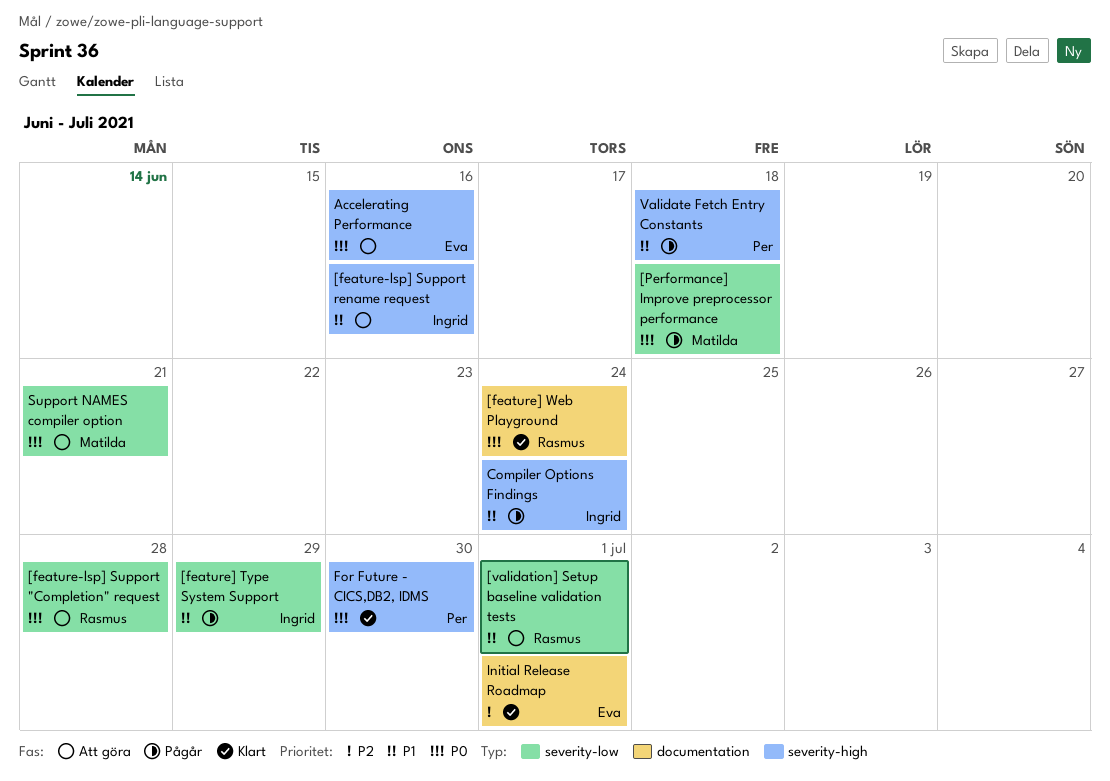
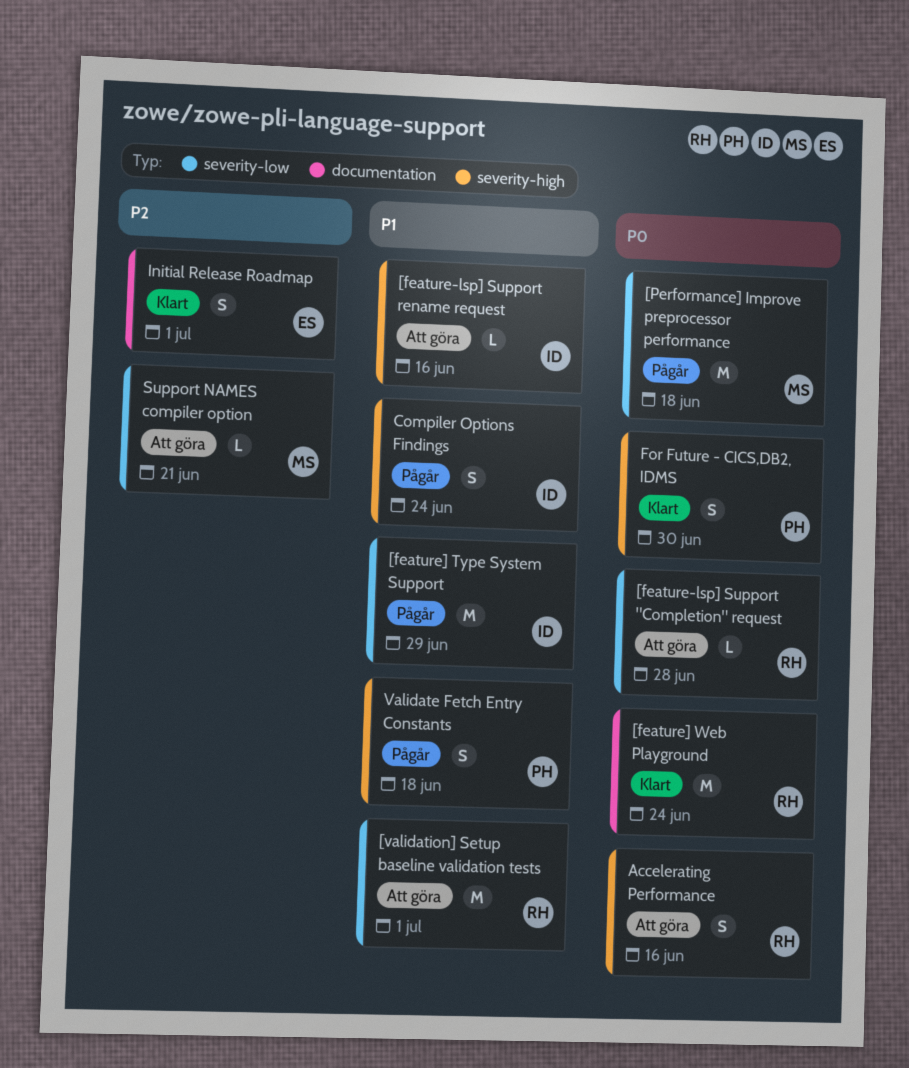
Accelerating Performance, owner: Eva -> Rasmus
Support NAMES compiler option, priority: P0 -> P2

